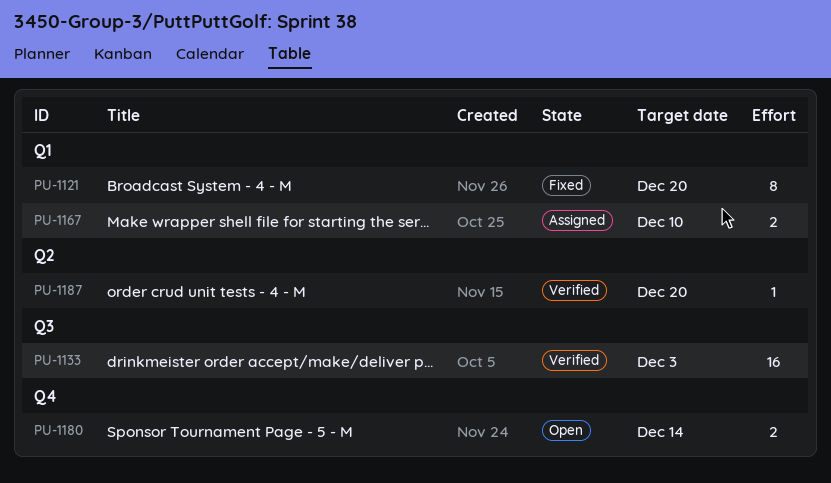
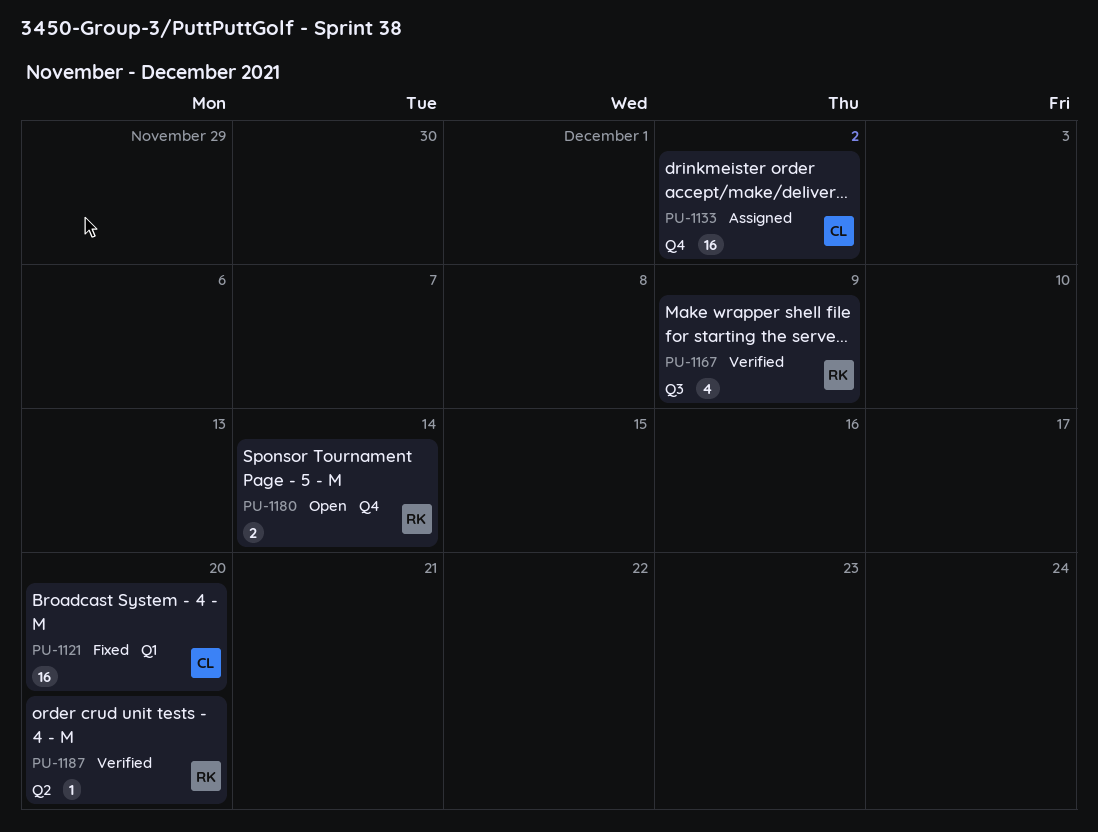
PU-1121, estimate: 8 -> 16
PU-1133, status: Verified -> Assigned
PU-1133, label: Q3 -> Q4
PU-1133, due: Dec 3 -> Dec 2
PU-1167, status: Assigned -> Verified
PU-1167, label: Q1 -> Q3
PU-1167, estimate: 2 -> 4
PU-1167, due: Dec 10 -> Dec 9

